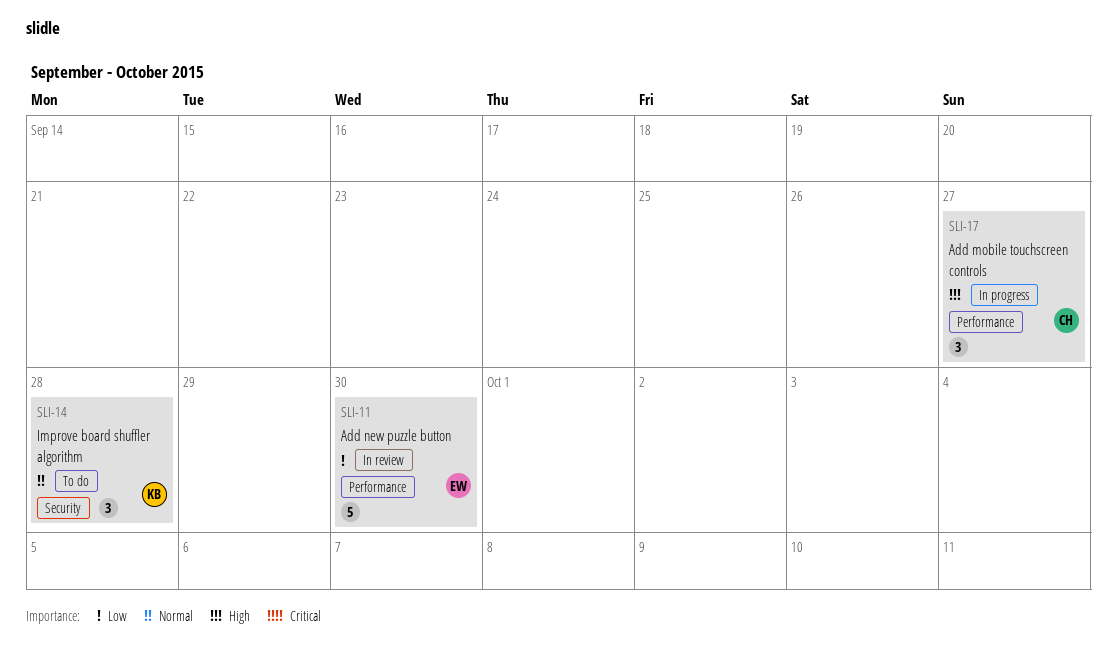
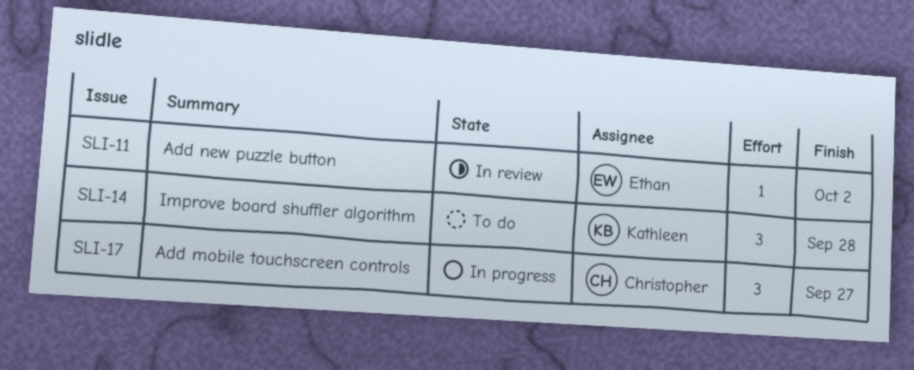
SLI-11, estimate: 5 -> 1
SLI-11, due: Sep 30 -> Oct 2

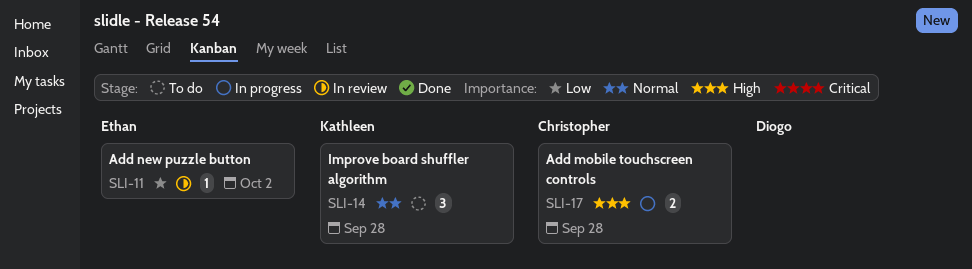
SLI-17, estimate: 3 -> 2
SLI-17, due: Sep 27 -> Sep 28

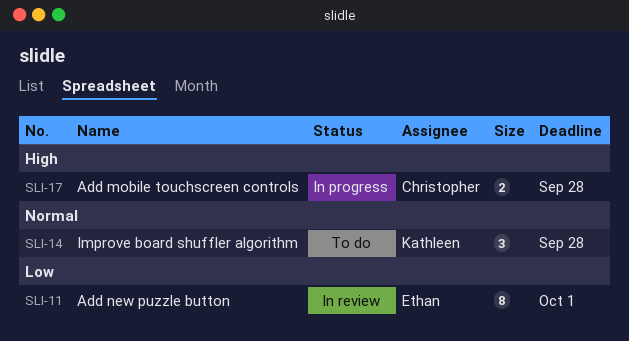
SLI-11, estimate: 1 -> 8
SLI-11, due: Oct 2 -> Oct 1

